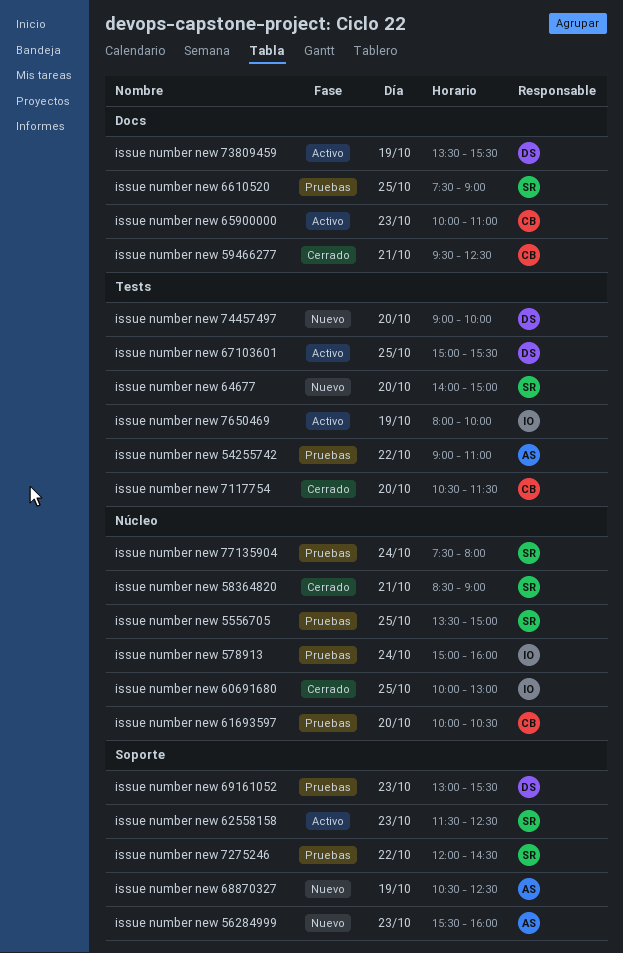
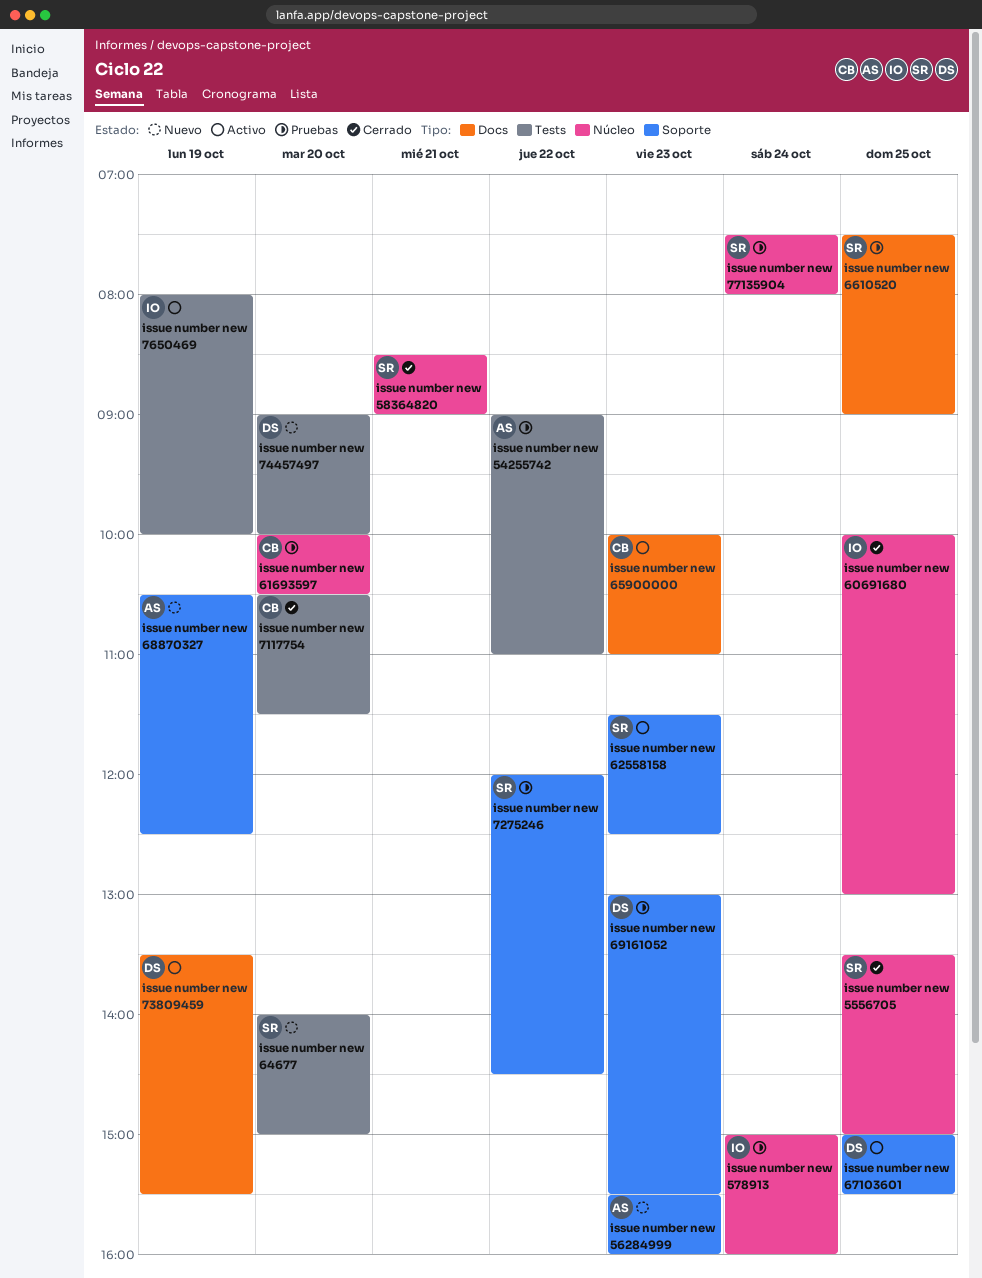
issue number new 5556705, status: Pruebas -> Cerrado
issue number new 59466277: present -> none
issue number new 67103601, label: Tests -> Soporte

